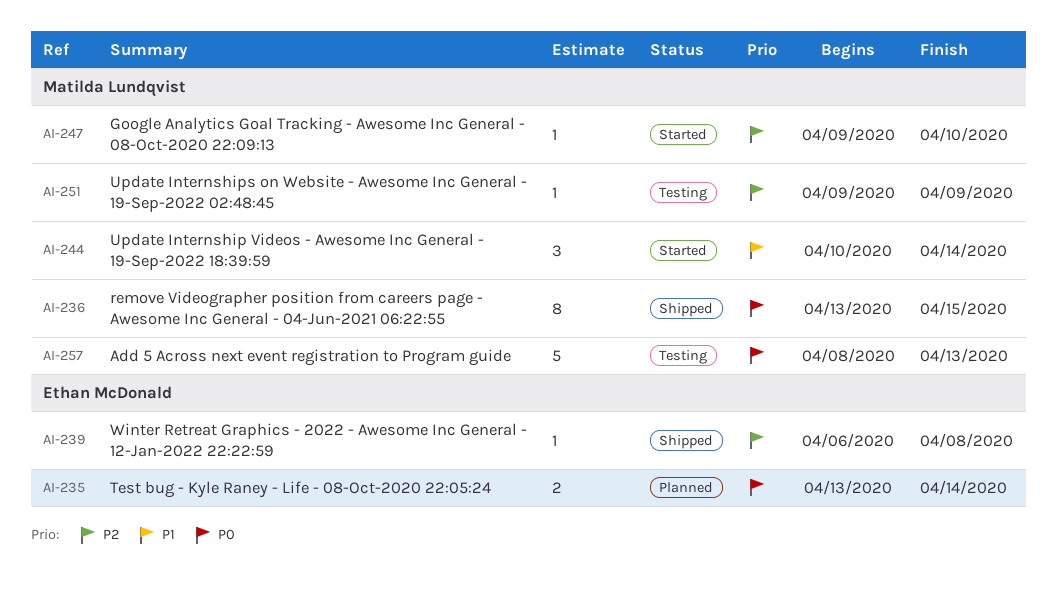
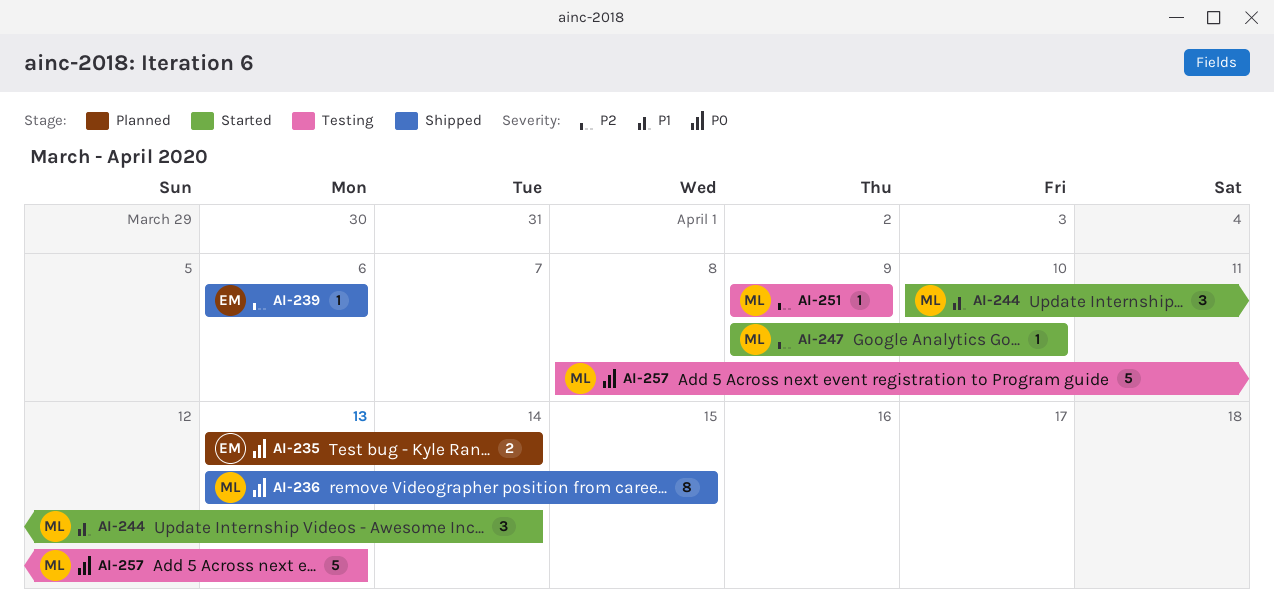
AI-239, due: Apr 8 -> Apr 6

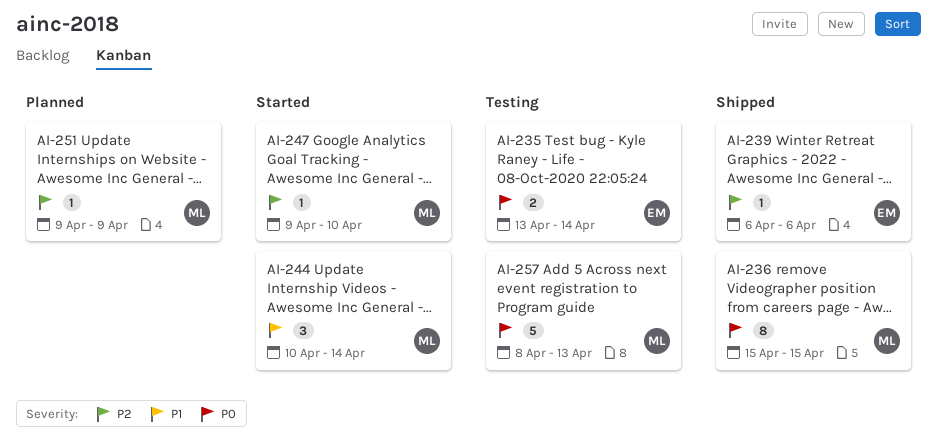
AI-235, status: Planned -> Testing
AI-236, start: Apr 13 -> Apr 15
AI-251, status: Testing -> Planned

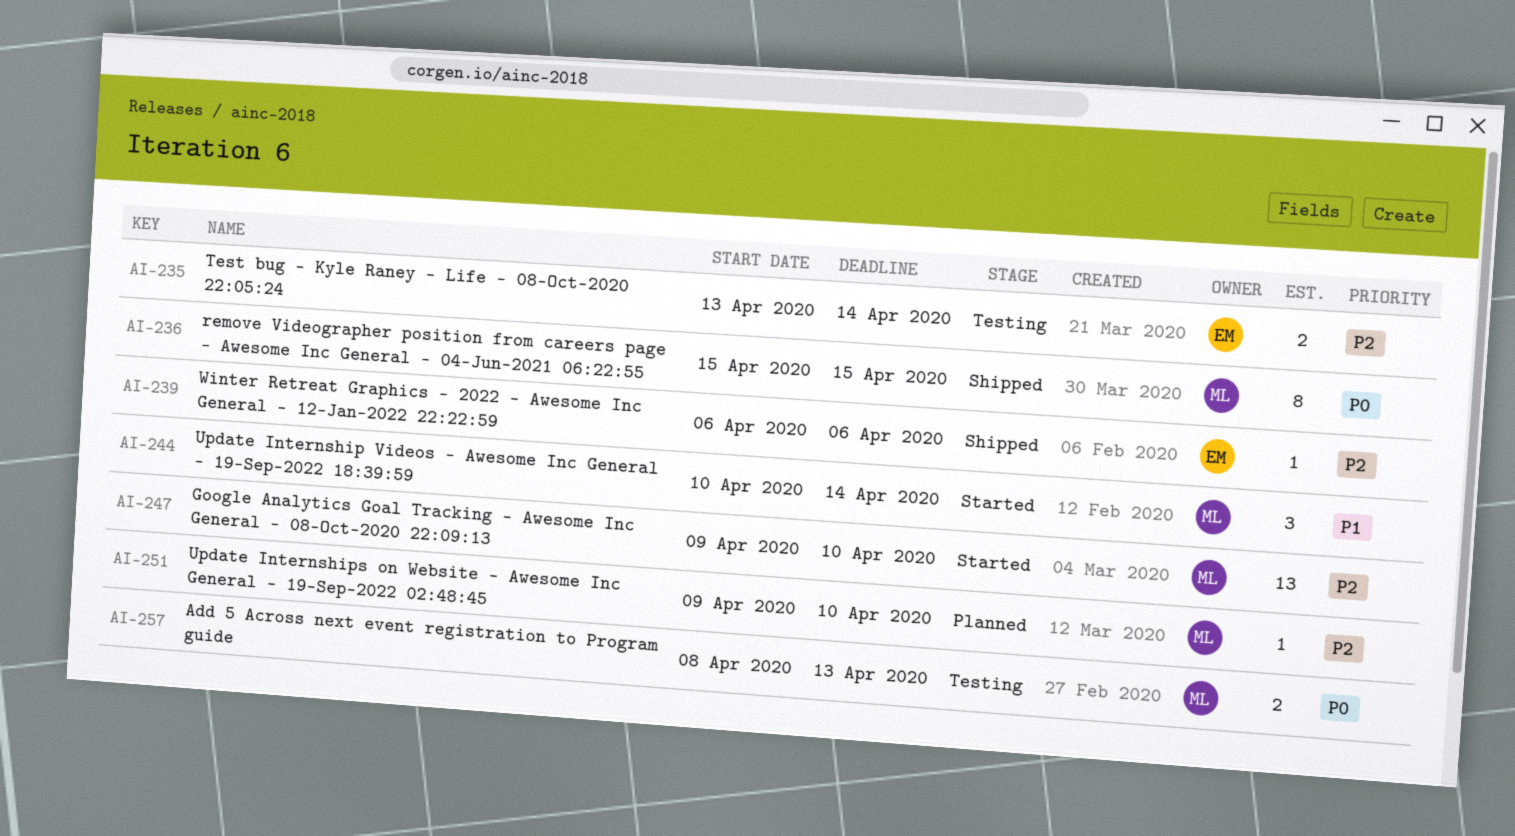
AI-235, priority: P0 -> P2
AI-247, estimate: 1 -> 13
AI-251, due: Apr 9 -> Apr 10
AI-257, estimate: 5 -> 2

